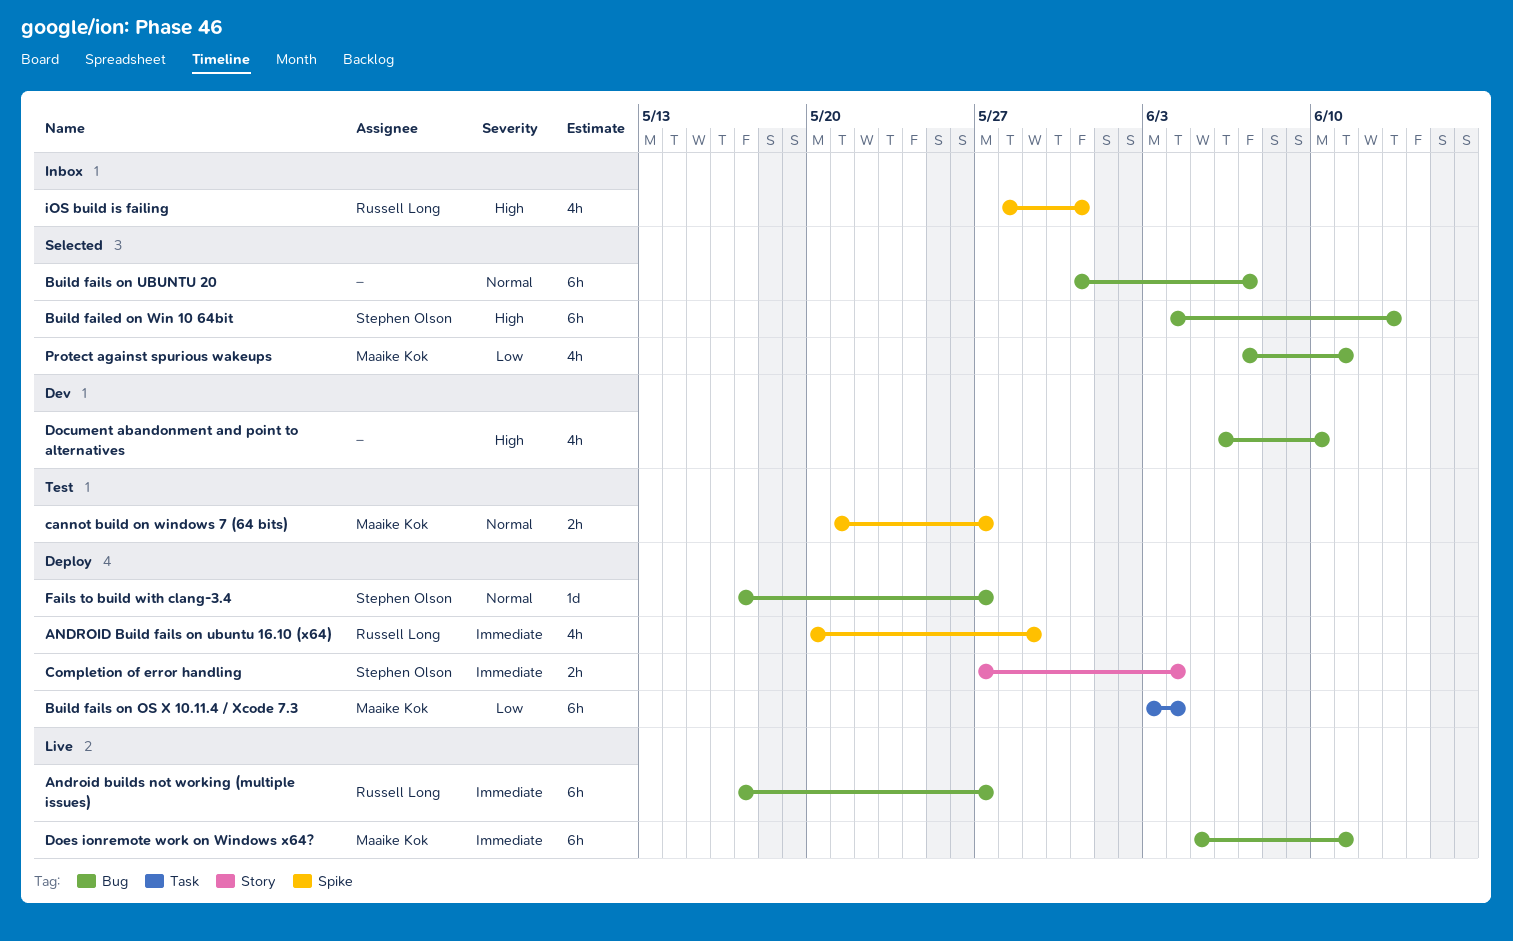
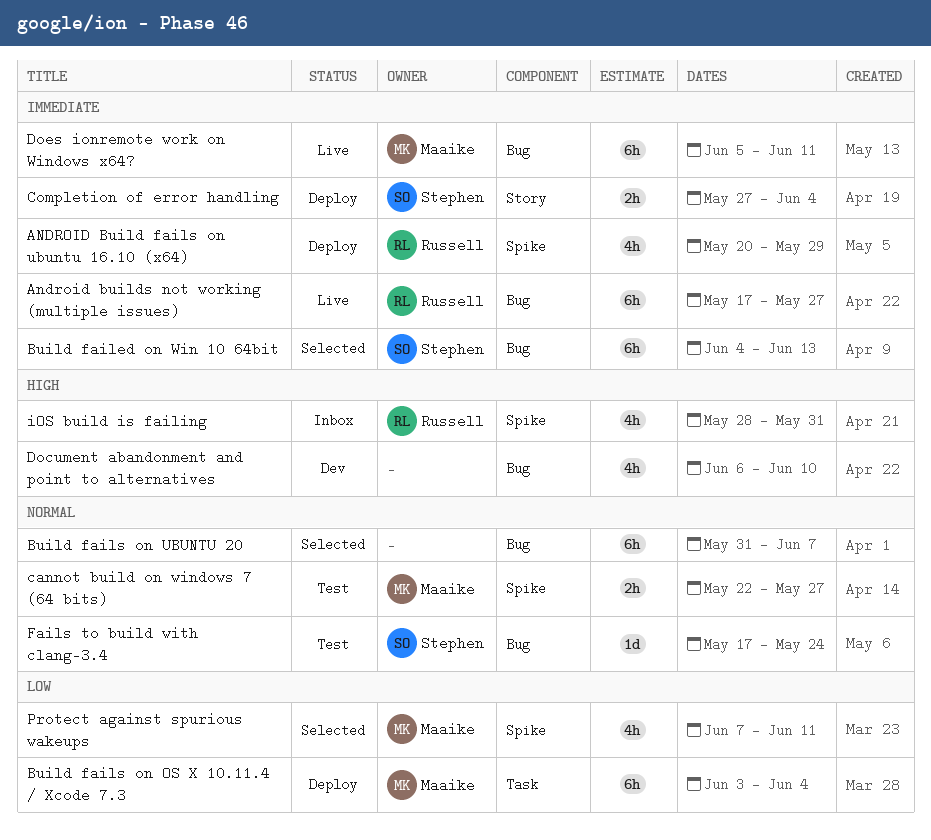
Build failed on Win 10 64bit, priority: High -> Immediate
cannot build on windows 7 (64 bits), start: May 21 -> May 22
Fails to build with clang-3.4, status: Deploy -> Test
Fails to build with clang-3.4, due: May 27 -> May 24
Protect against spurious wakeups, label: Bug -> Spike

